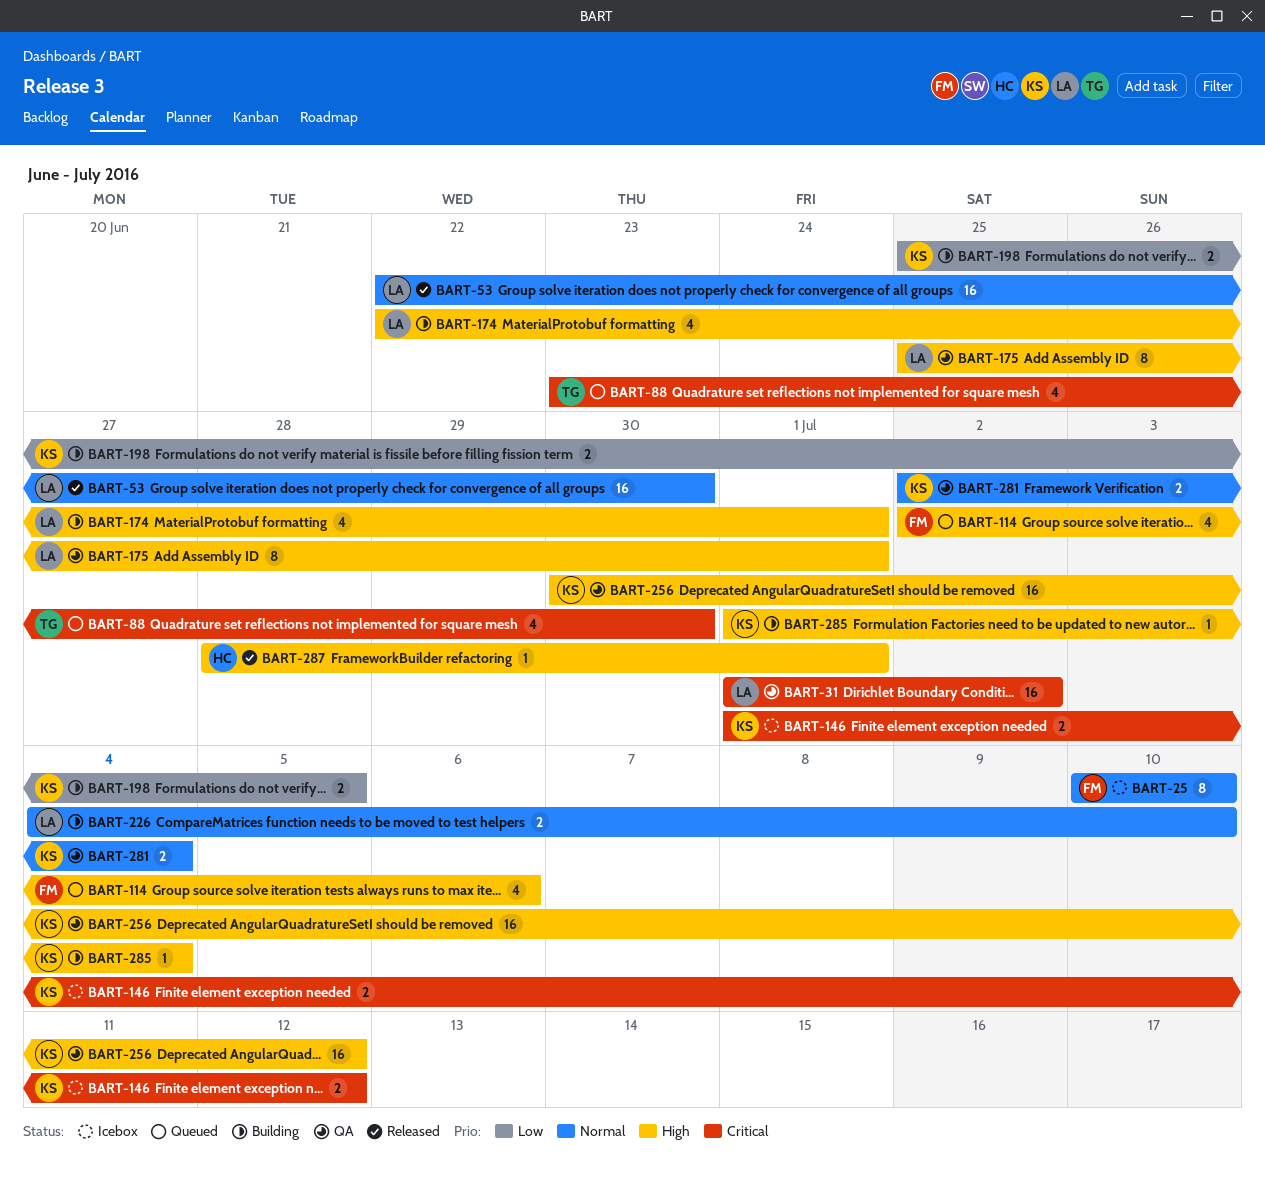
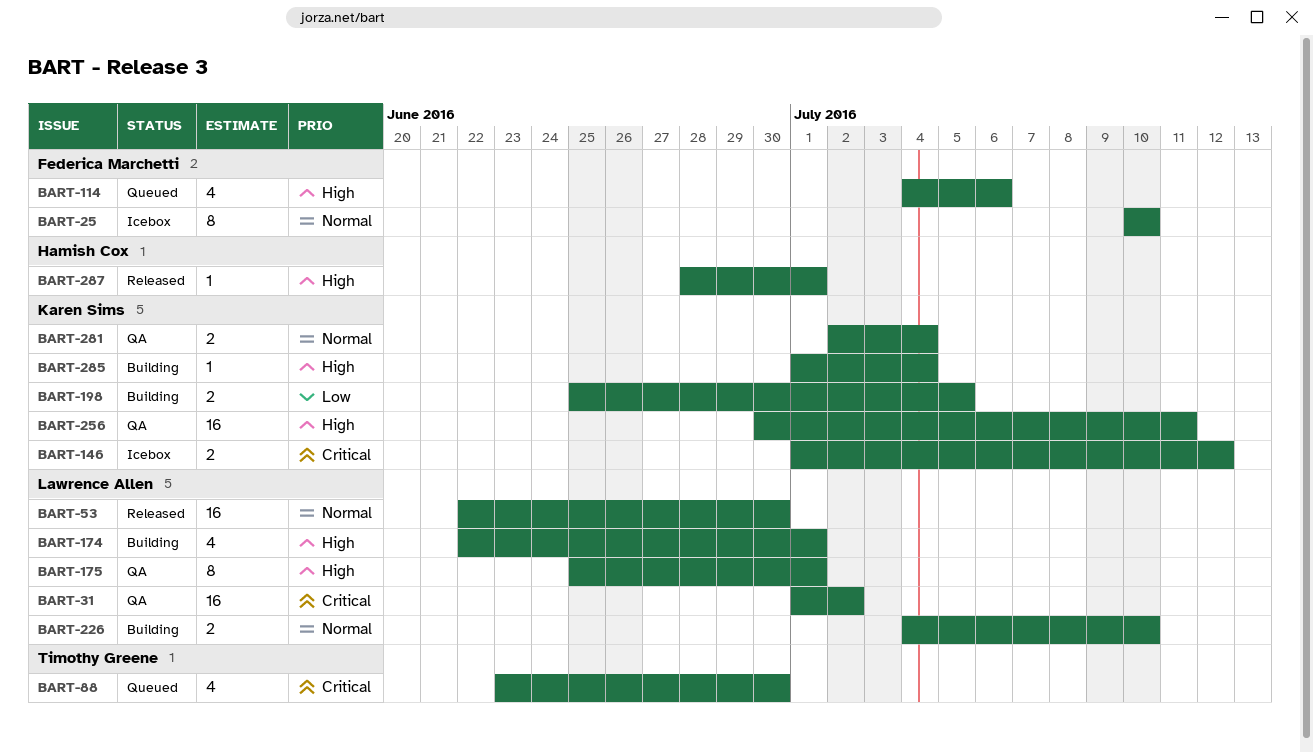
BART-114, start: Jul 2 -> Jul 4
BART-256, due: Jul 12 -> Jul 11

